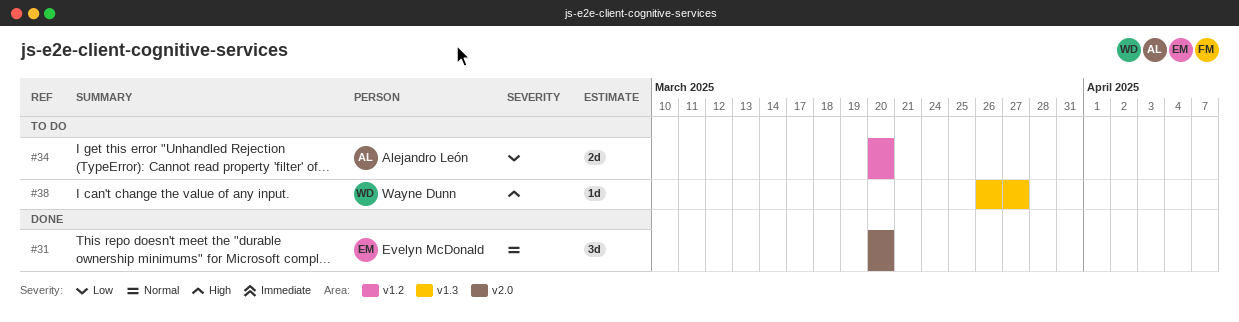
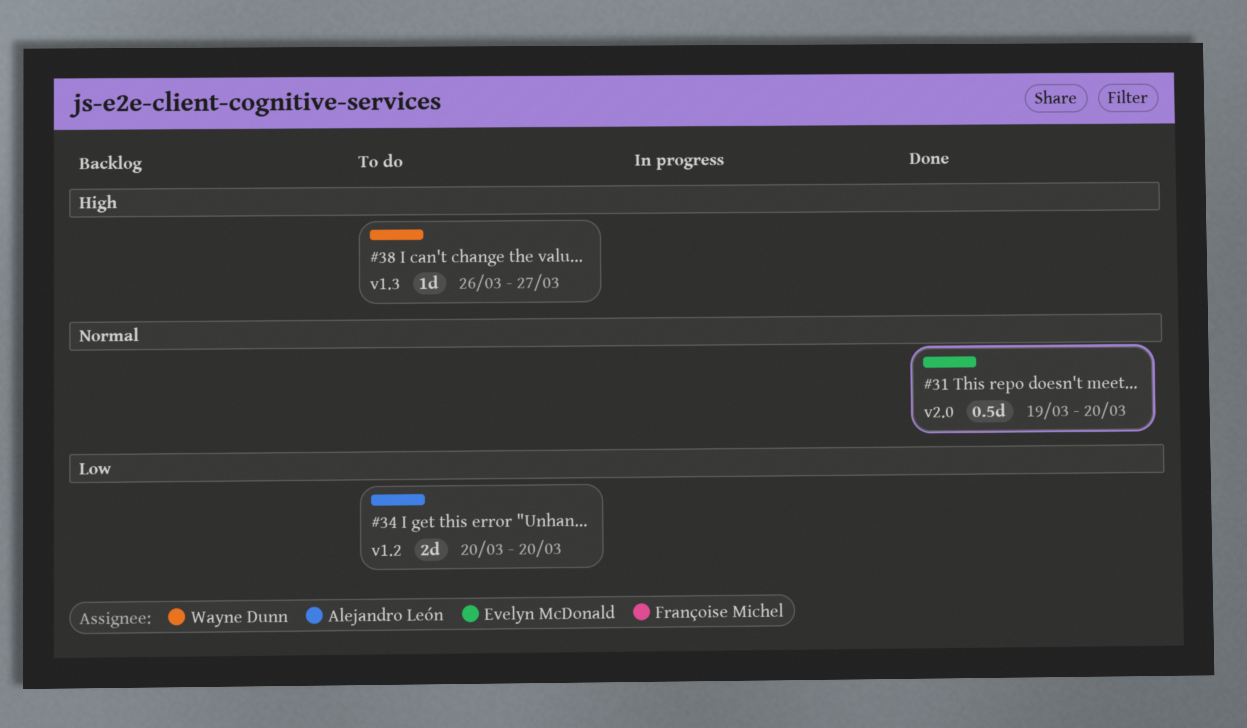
#31, estimate: 3d -> 0.5d
#31, start: Mar 20 -> Mar 19

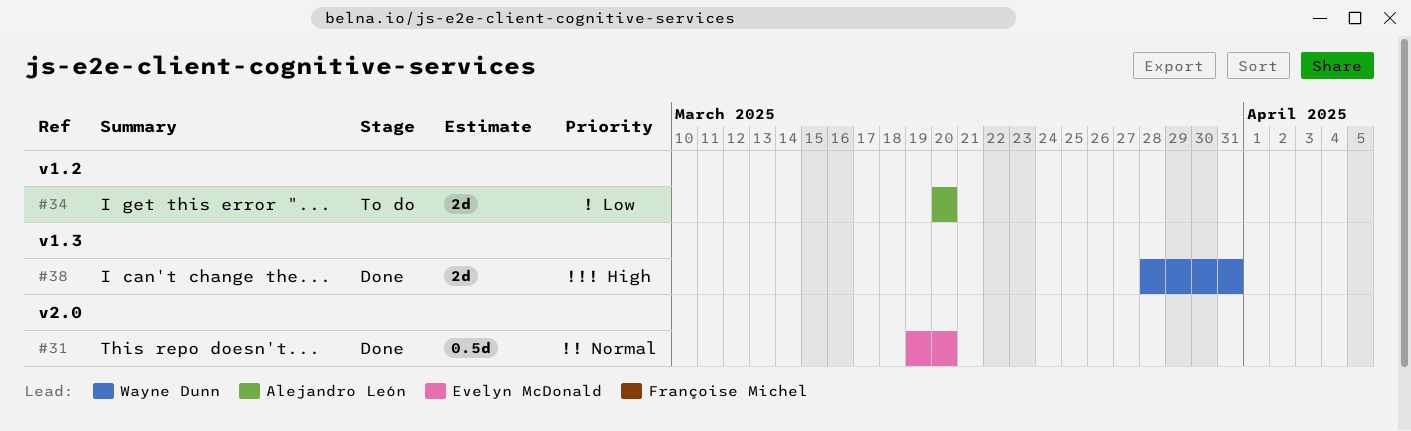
#38, status: To do -> Done
#38, estimate: 1d -> 2d
#38, start: Mar 26 -> Mar 28
#38, due: Mar 27 -> Mar 31

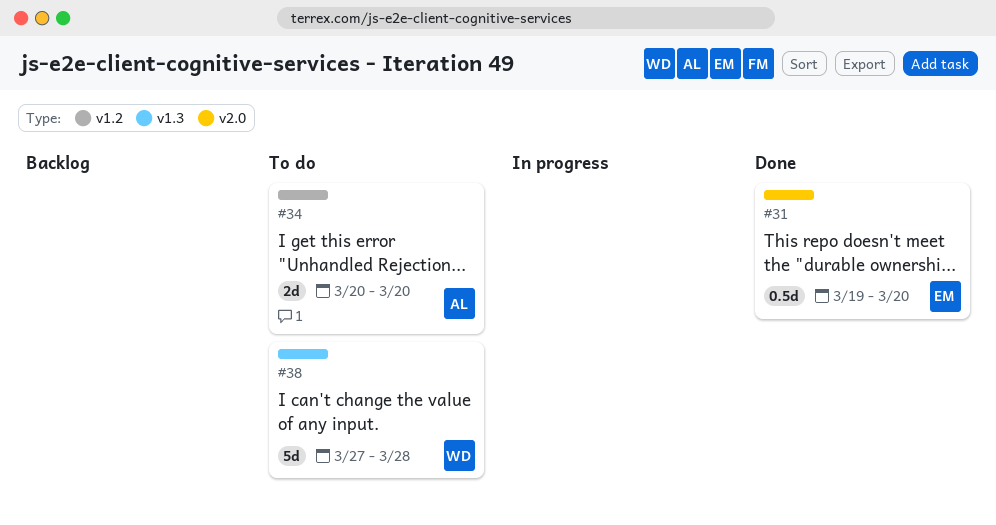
#38, status: Done -> To do
#38, estimate: 2d -> 5d
#38, start: Mar 28 -> Mar 27
#38, due: Mar 31 -> Mar 28

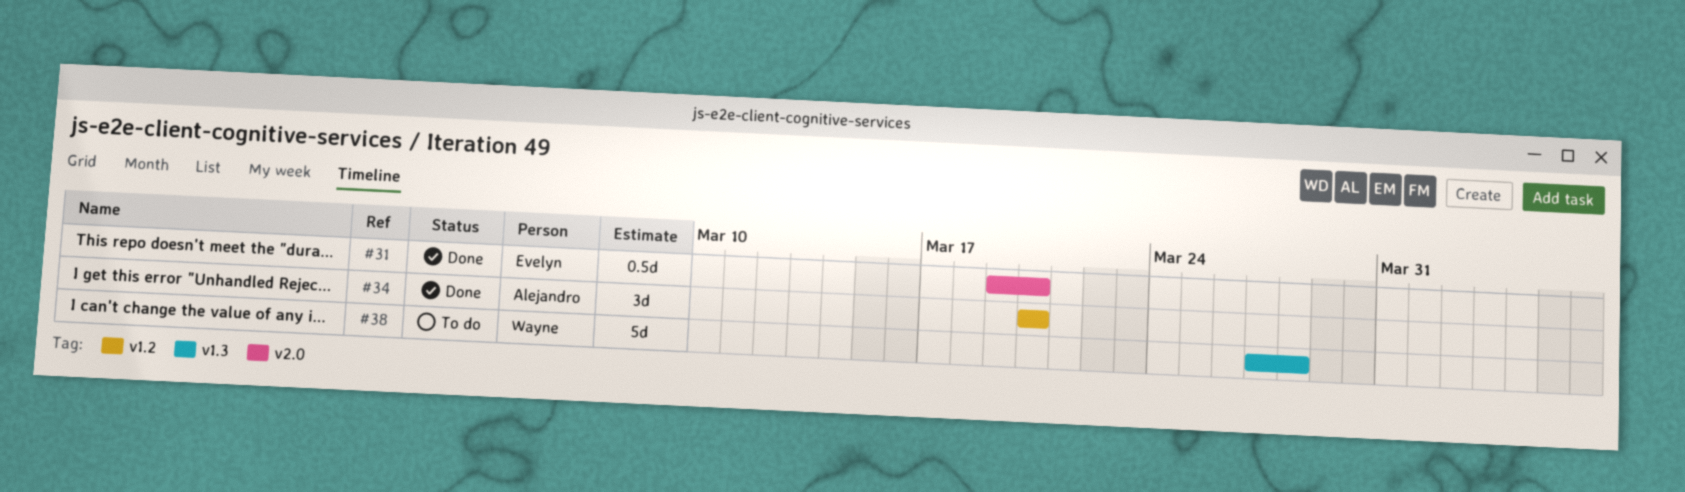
#34, status: To do -> Done
#34, estimate: 2d -> 3d

